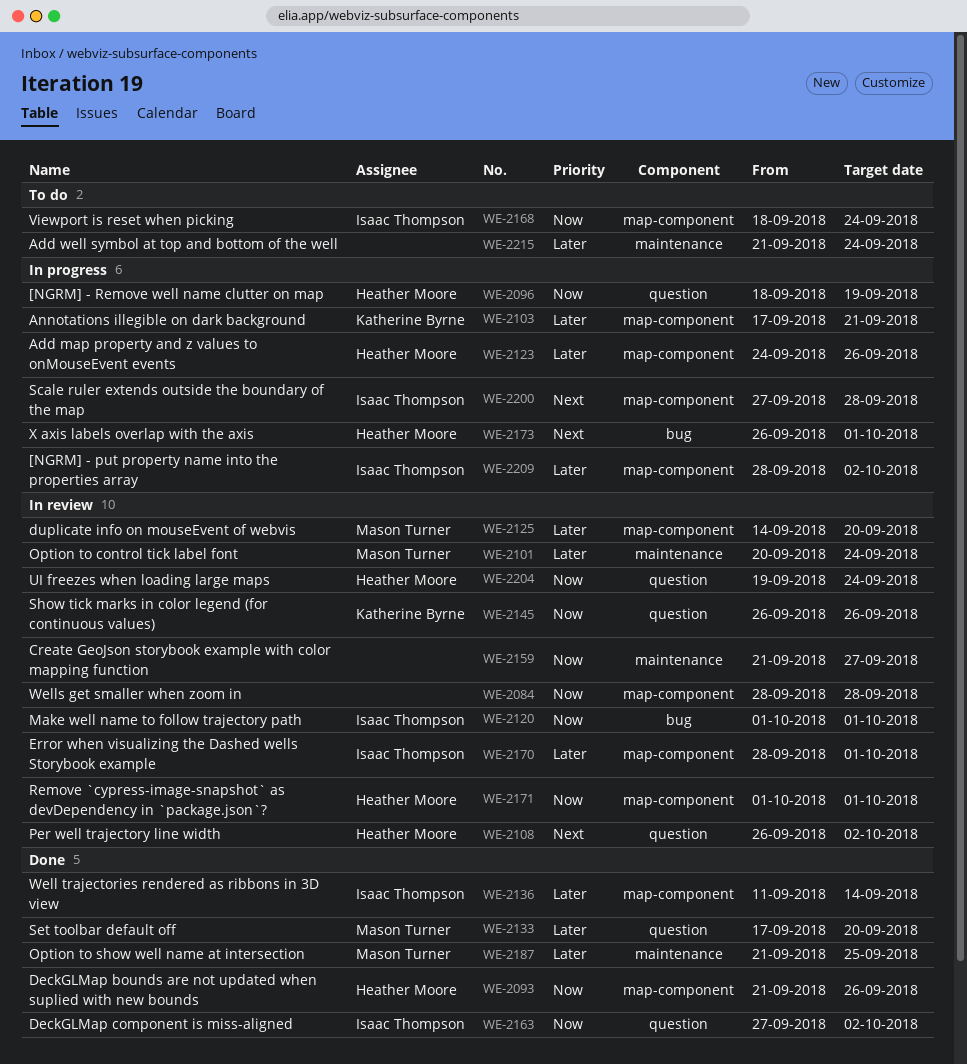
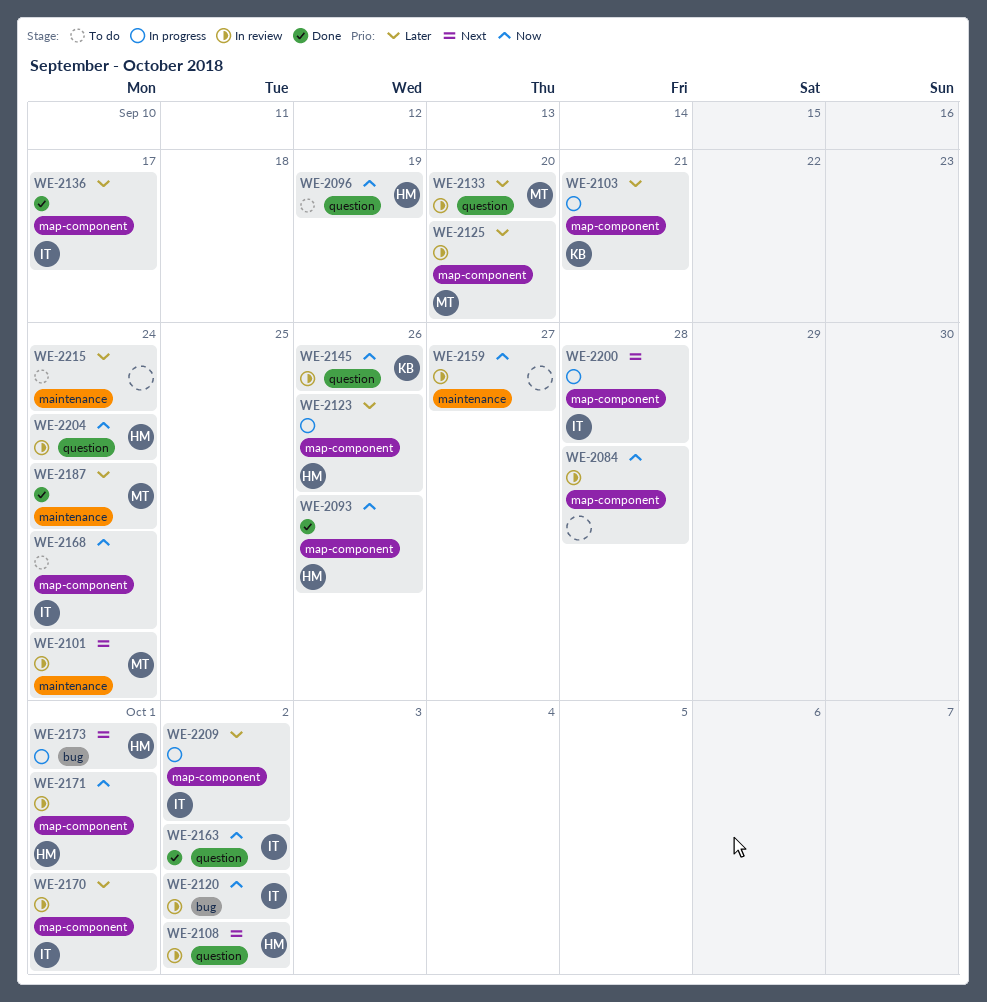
WE-2096, status: In progress -> To do
WE-2101, priority: Later -> Next
WE-2120, due: Oct 1 -> Oct 2
WE-2133, status: Done -> In review
WE-2136, due: Sep 14 -> Sep 17
WE-2187, due: Sep 25 -> Sep 24

